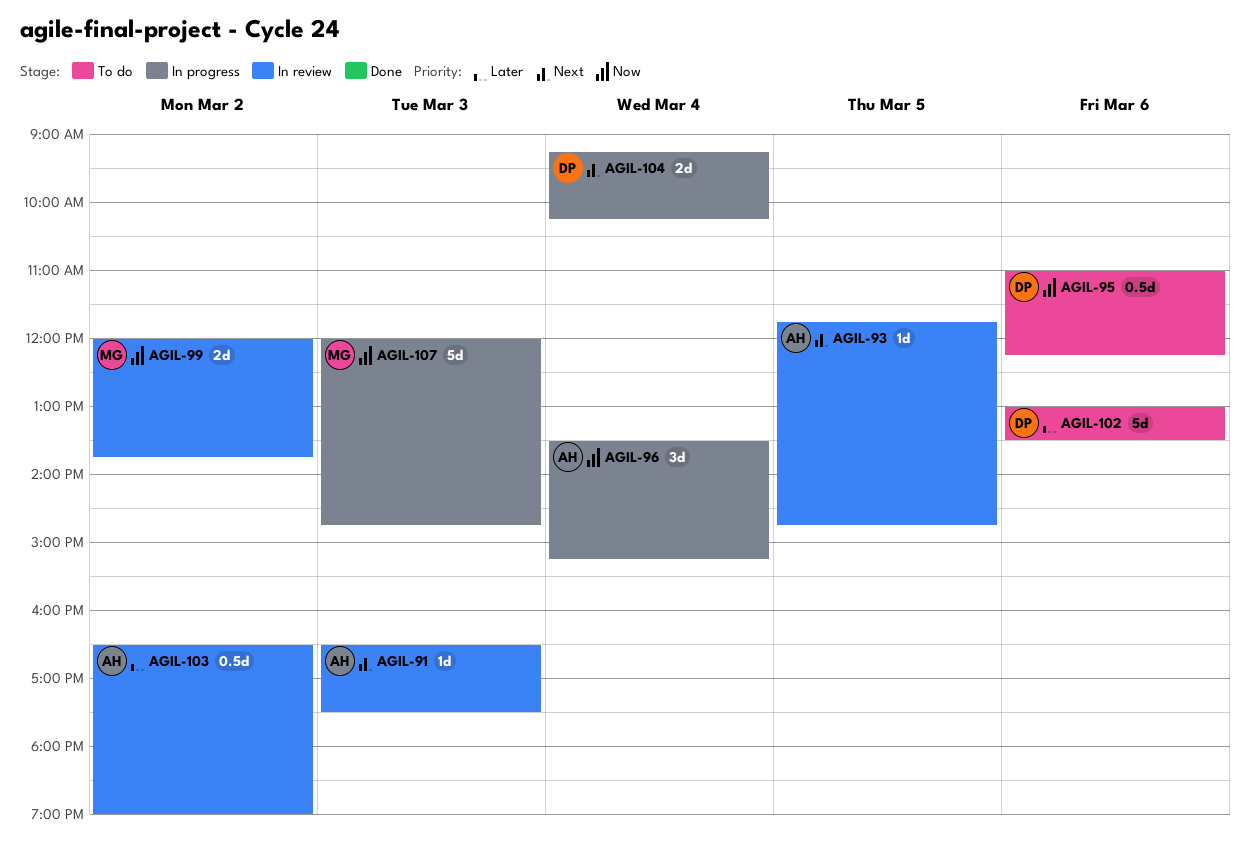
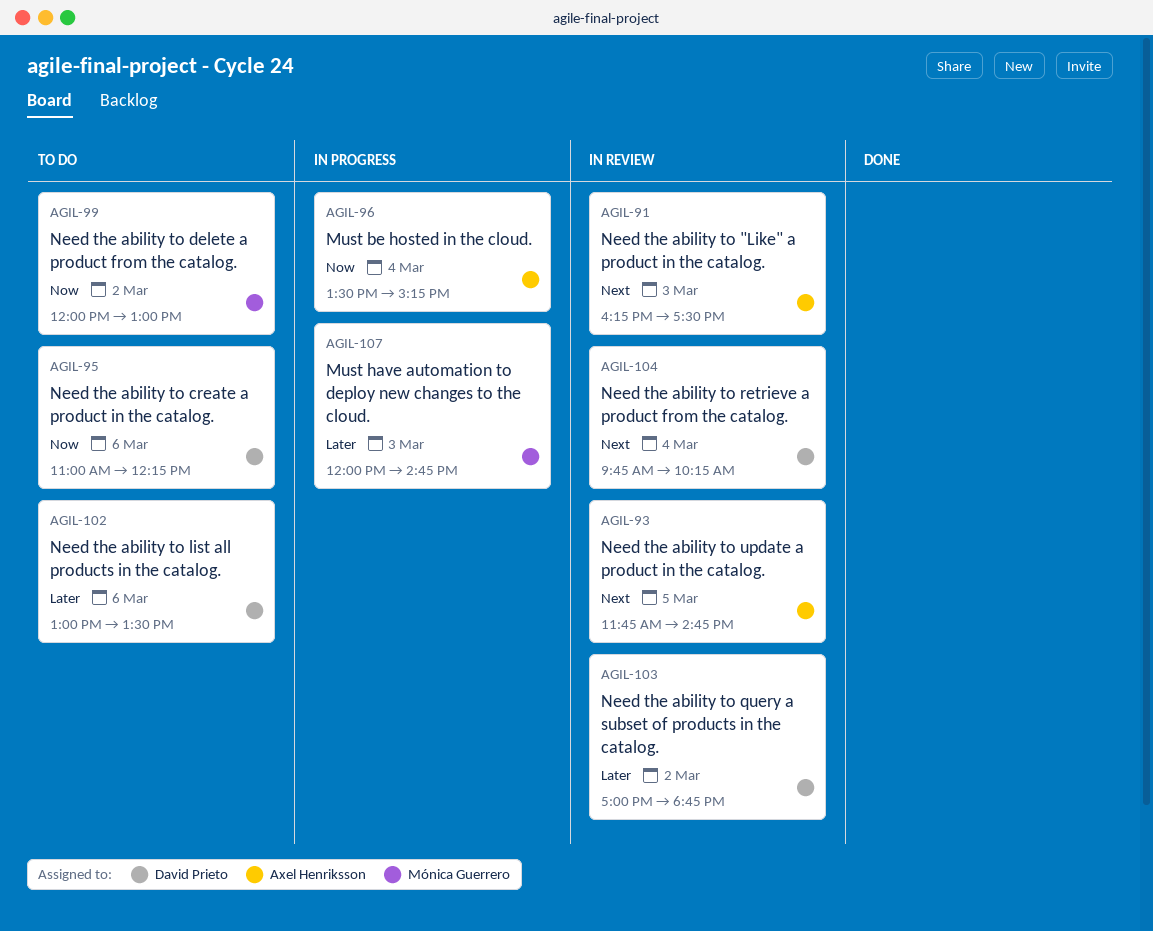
AGIL-91, begins: 16:30 -> 16:15
AGIL-99, status: In review -> To do
AGIL-99, ends: 13:45 -> 13:00
AGIL-103, owner: Axel Henriksson -> David Prieto
AGIL-103, begins: 16:30 -> 17:00
AGIL-103, ends: 19:00 -> 18:45
AGIL-104, status: In progress -> In review
AGIL-104, begins: 09:15 -> 09:45
AGIL-107, priority: Now -> Later

